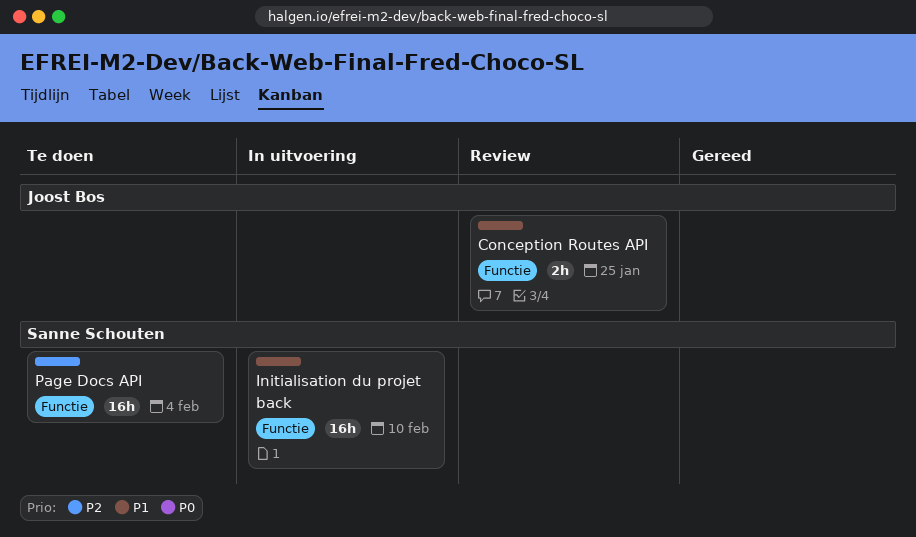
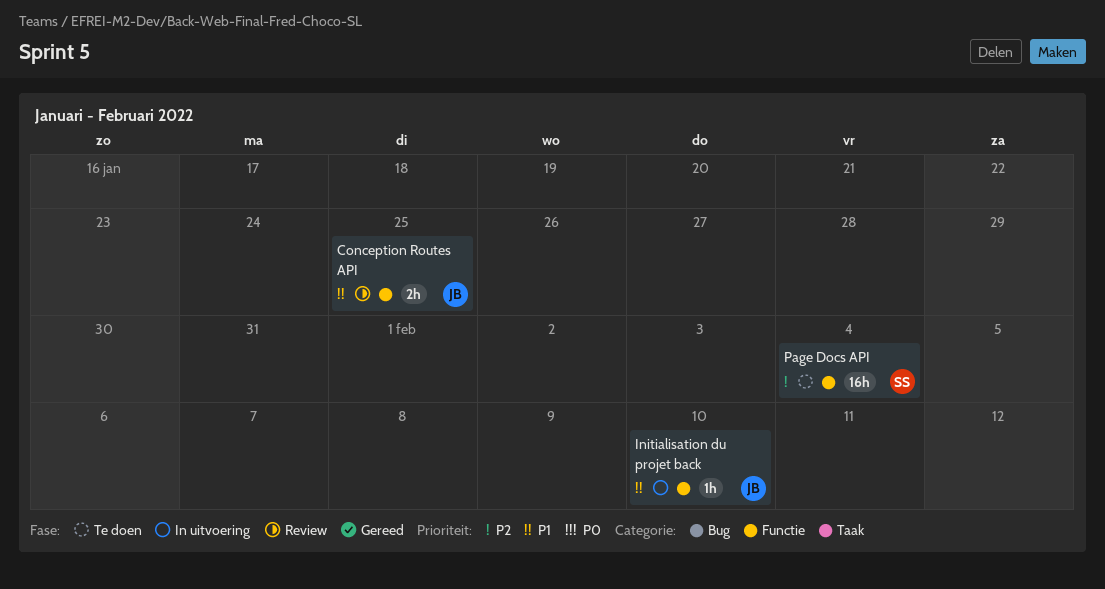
Initialisation du projet back, owner: Sanne Schouten -> Joost Bos
Initialisation du projet back, estimate: 16h -> 1h

